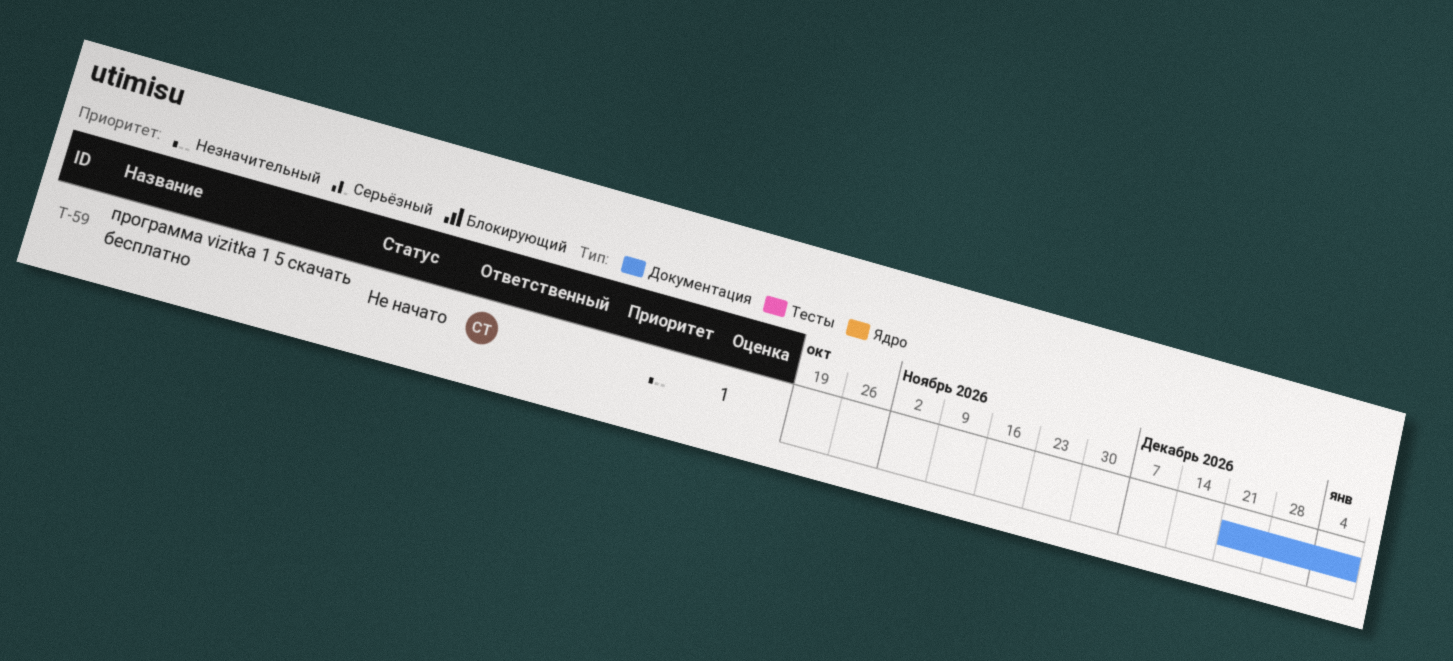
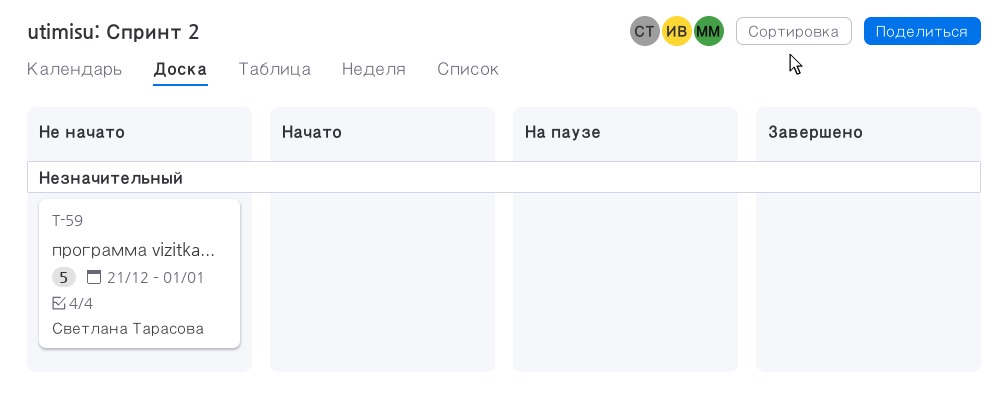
T-59, estimate: 1 -> 5
T-59, due: Jan 8 -> Jan 1

